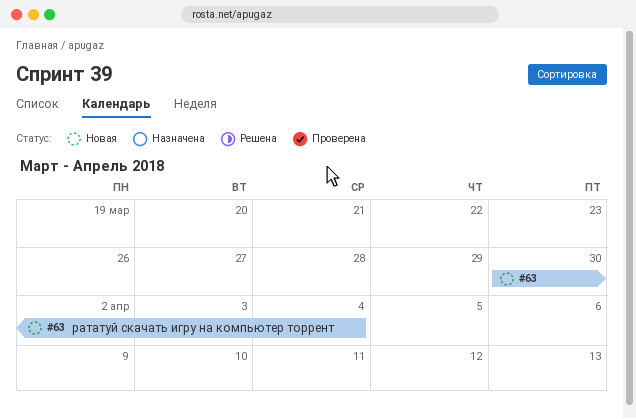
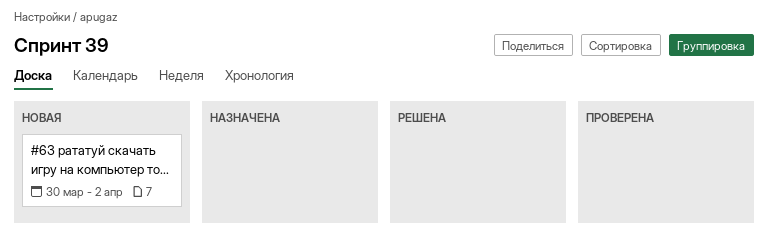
#63, due: Apr 4 -> Apr 2

